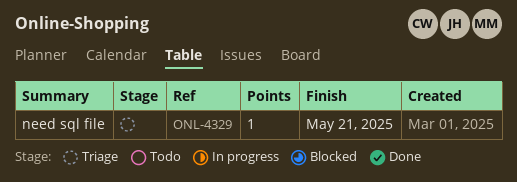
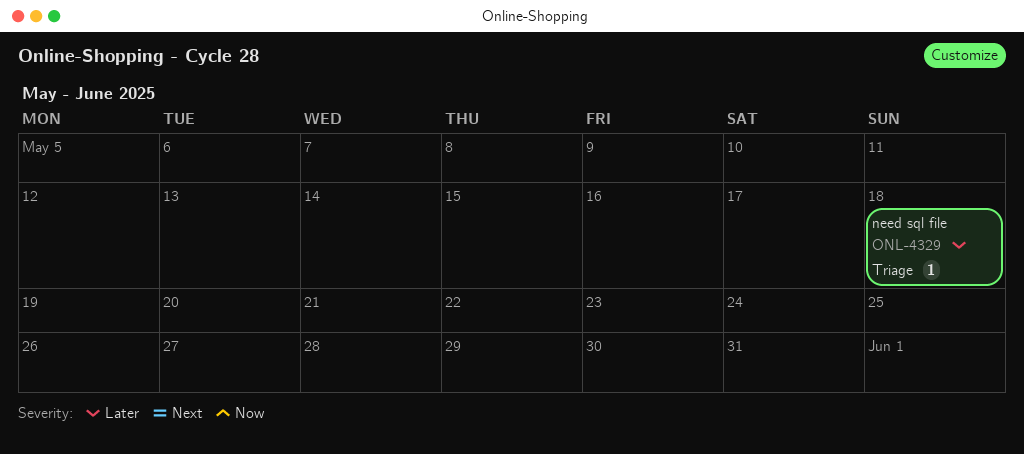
ONL-4329, due: May 21 -> May 18

